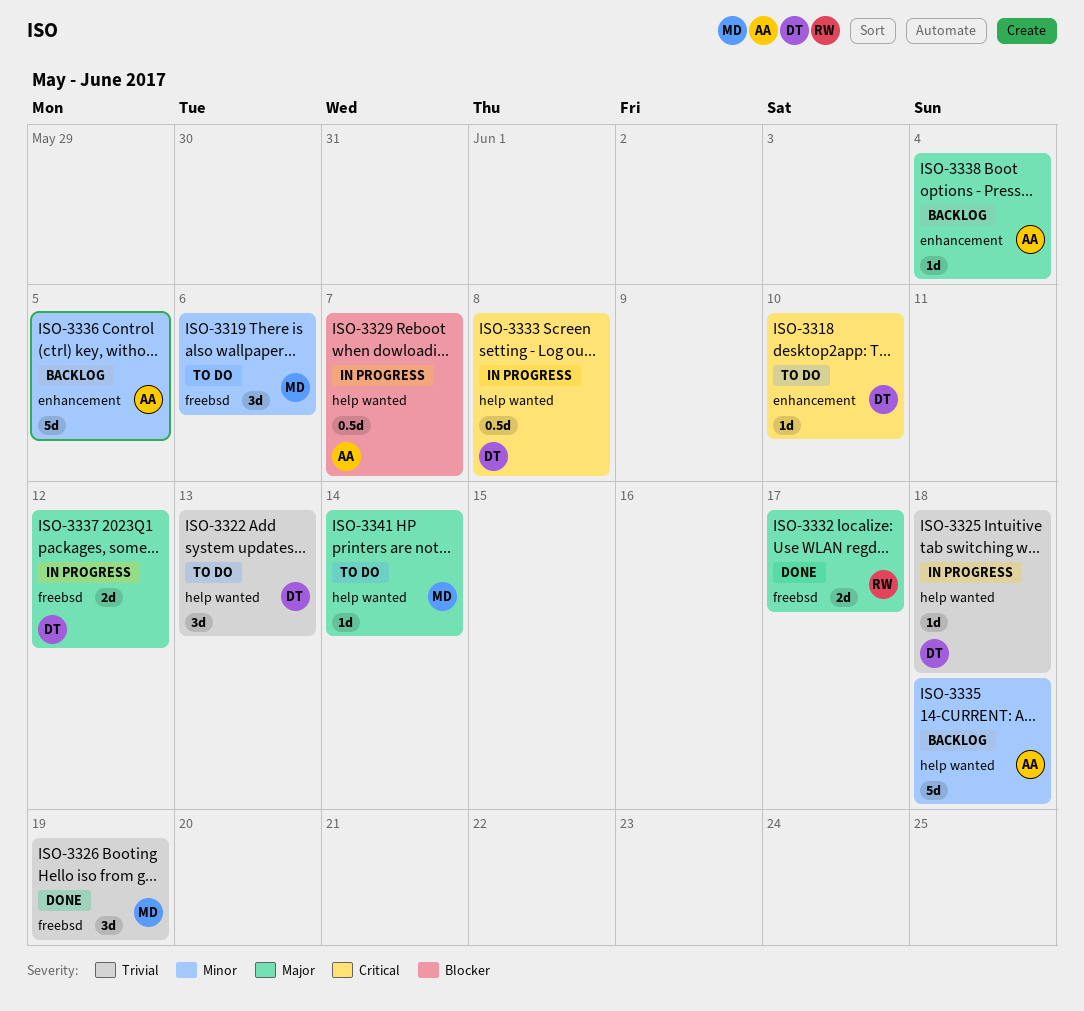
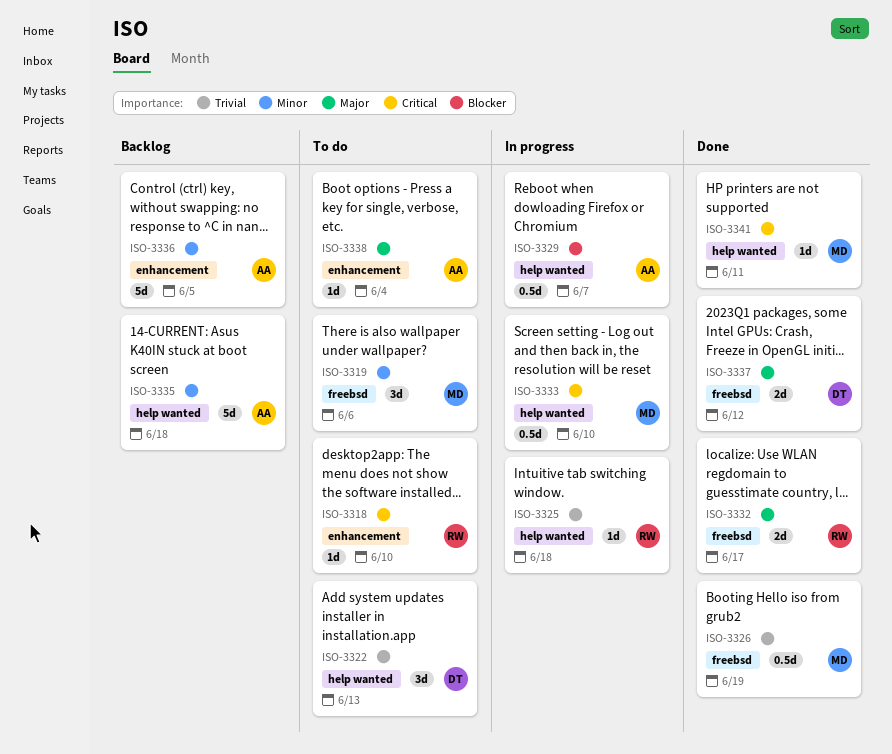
ISO-3318, owner: DT -> RW
ISO-3325, owner: DT -> RW
ISO-3326, estimate: 3d -> 0.5d
ISO-3333, owner: DT -> MD
ISO-3333, due: Jun 8 -> Jun 10
ISO-3337, status: In progress -> Done
ISO-3338, status: Backlog -> To do
ISO-3341, status: To do -> Done
ISO-3341, priority: Major -> Critical
ISO-3341, due: Jun 14 -> Jun 11

